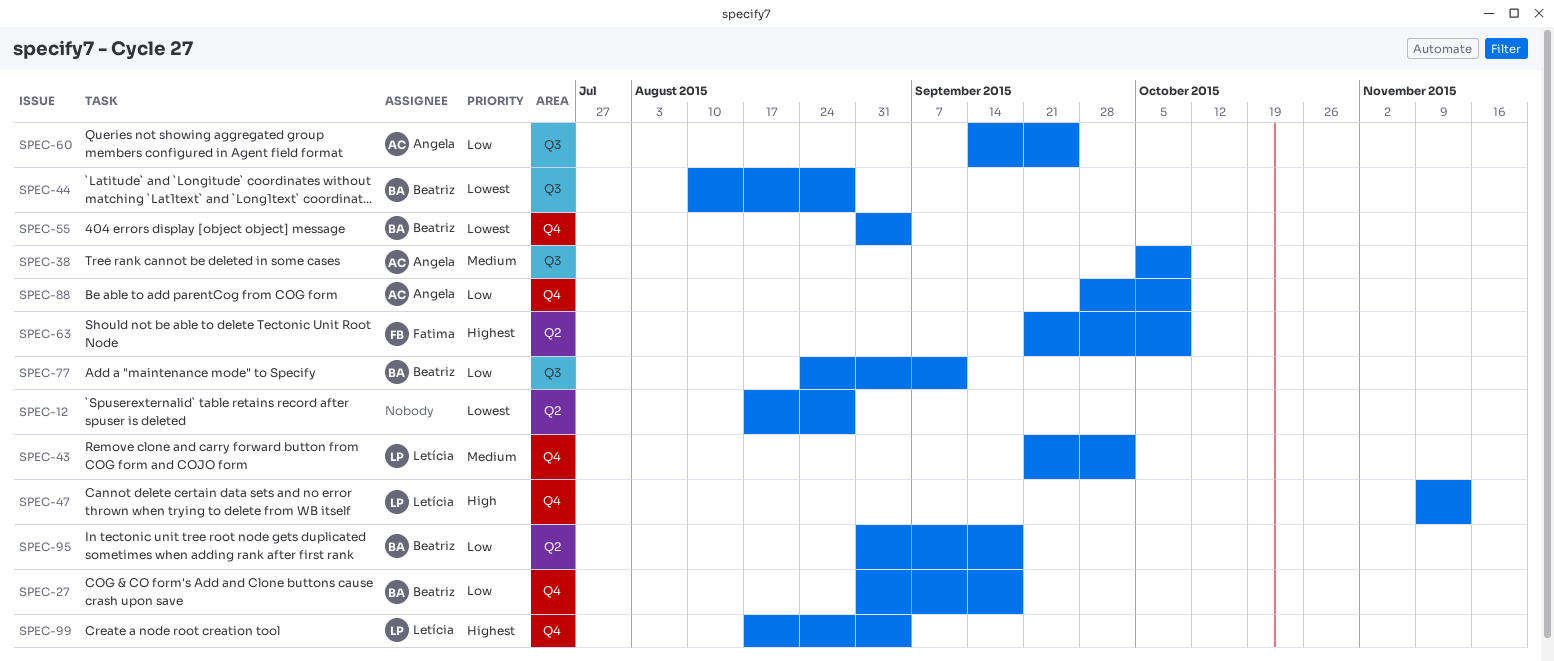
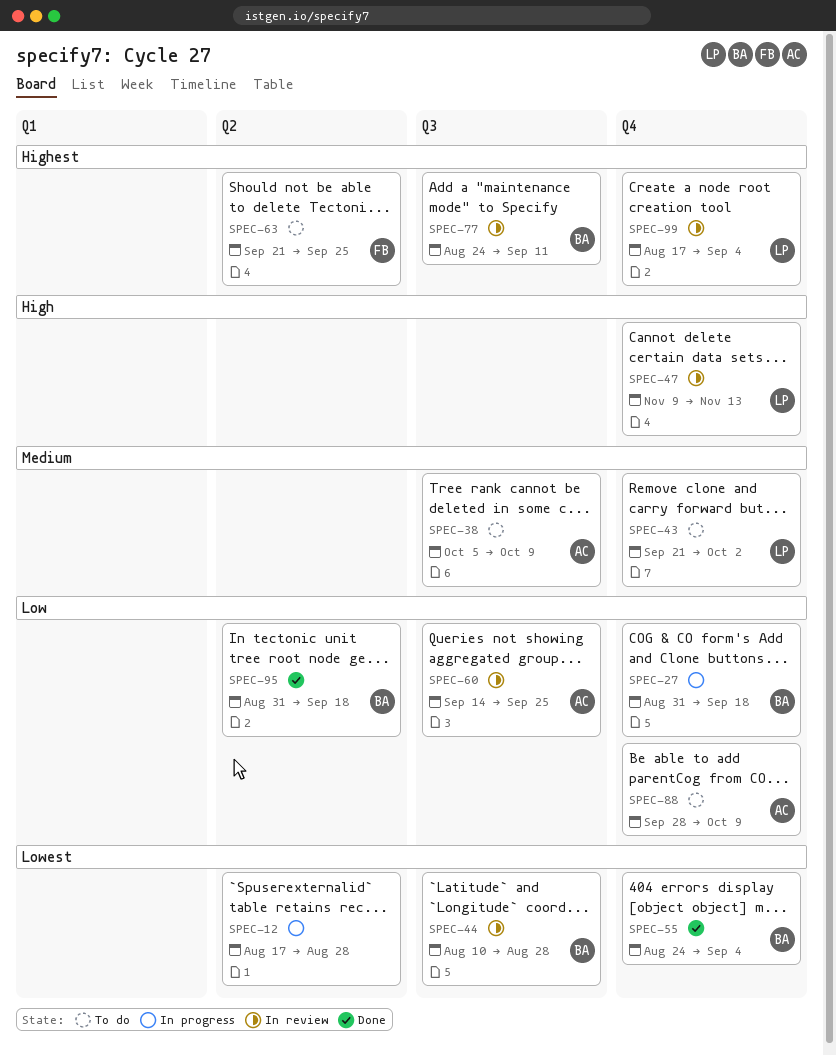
SPEC-55, start: Aug 31 -> Aug 24
SPEC-63, due: Oct 9 -> Sep 25
SPEC-77, priority: Low -> Highest

